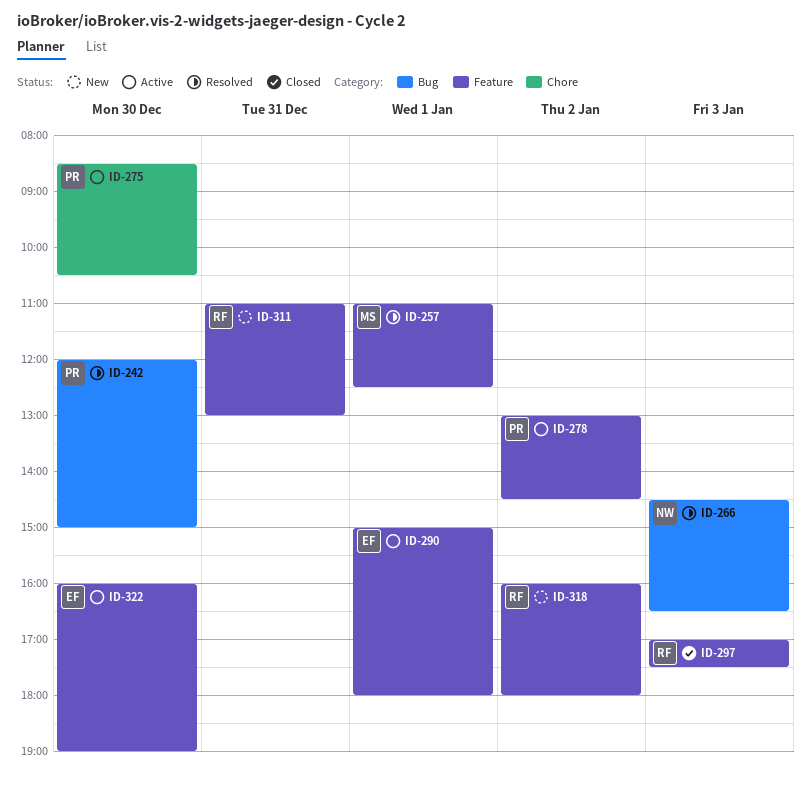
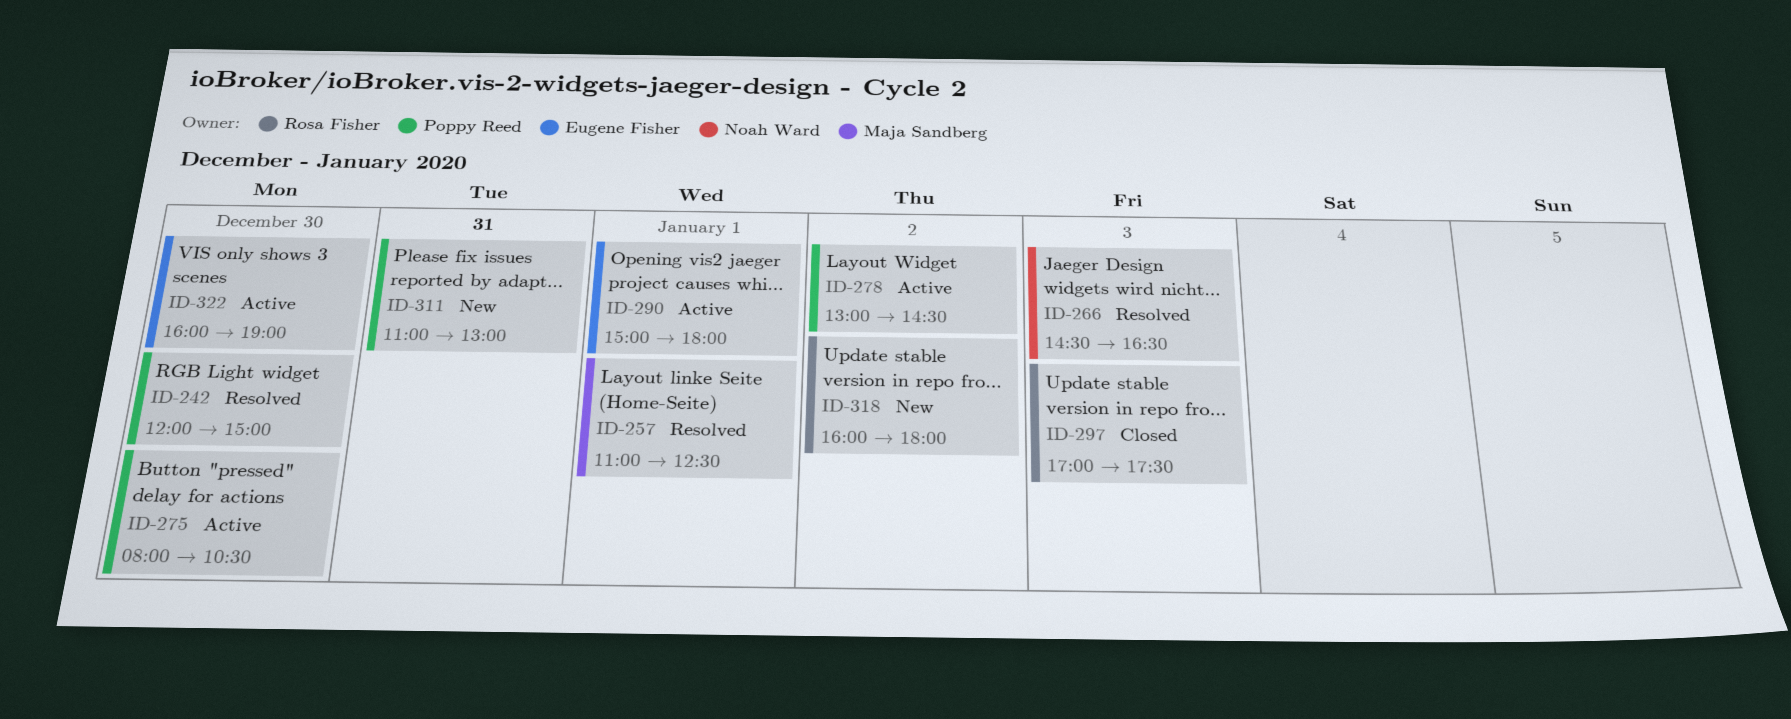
ID-275, begins: 08:30 -> 08:00
ID-311, owner: Rosa Fisher -> Poppy Reed

